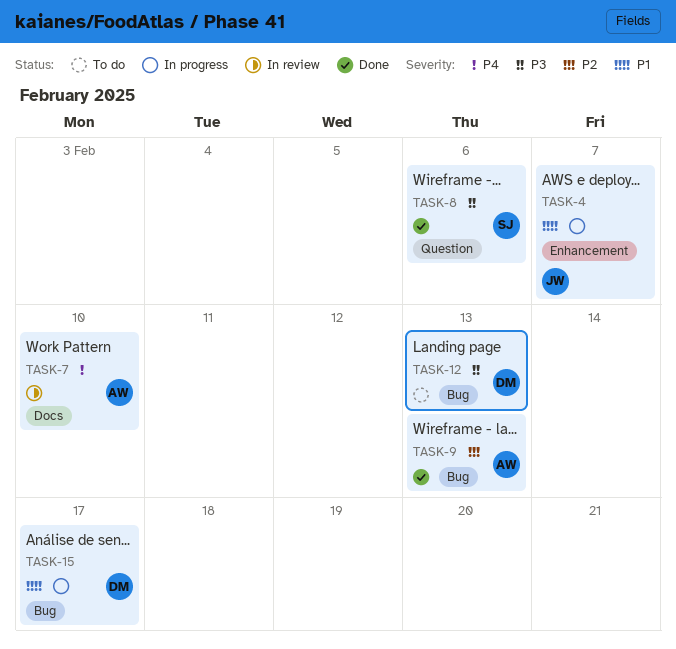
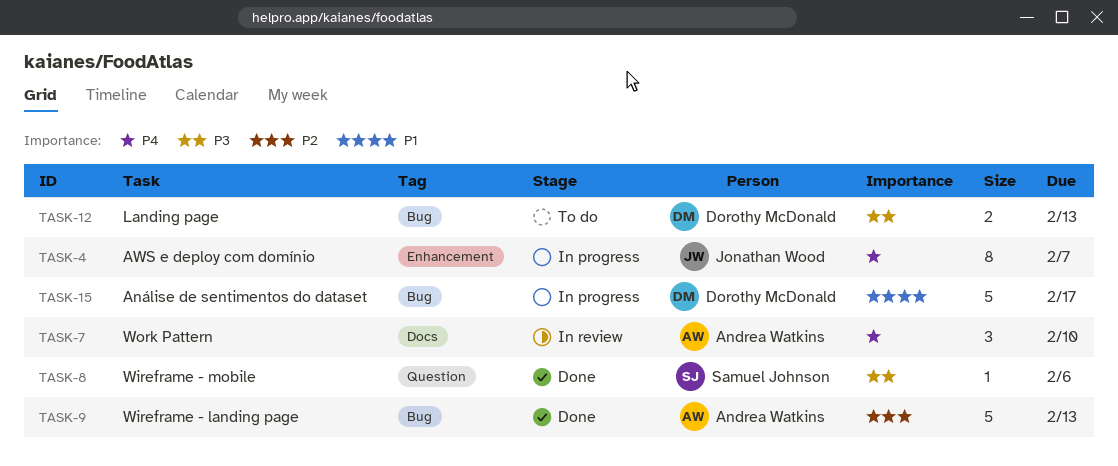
TASK-4, priority: P1 -> P4

